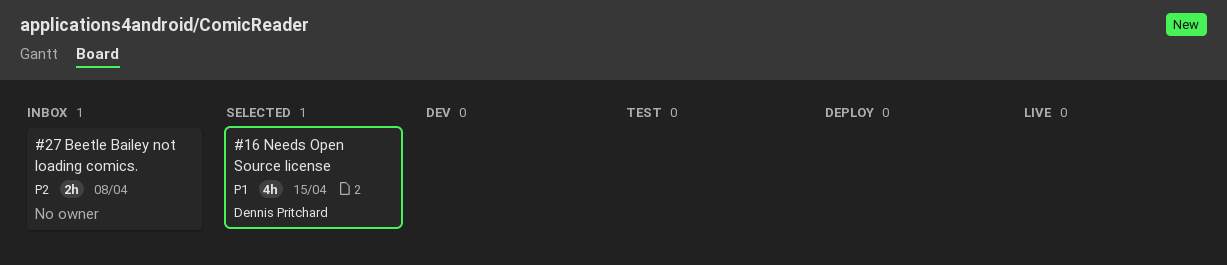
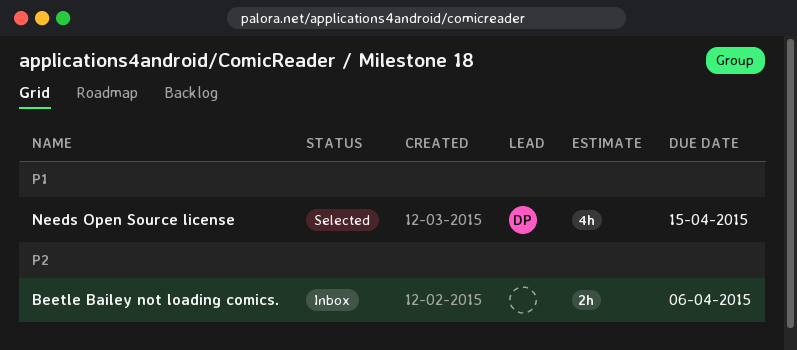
Beetle Bailey not loading comics., due: Apr 8 -> Apr 6

